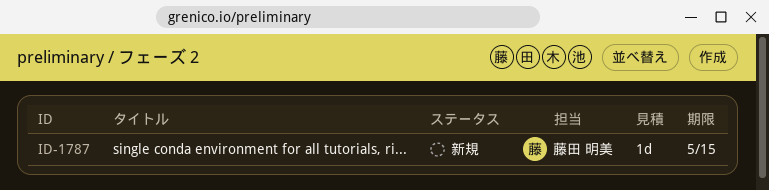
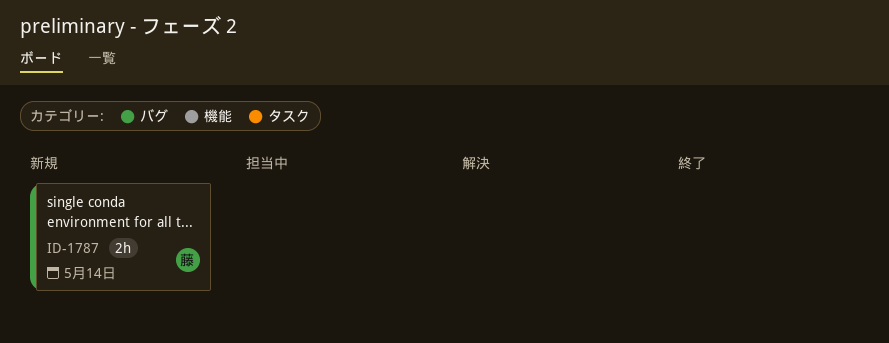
ID-1787, estimate: 1d -> 2h
ID-1787, due: May 15 -> May 14

